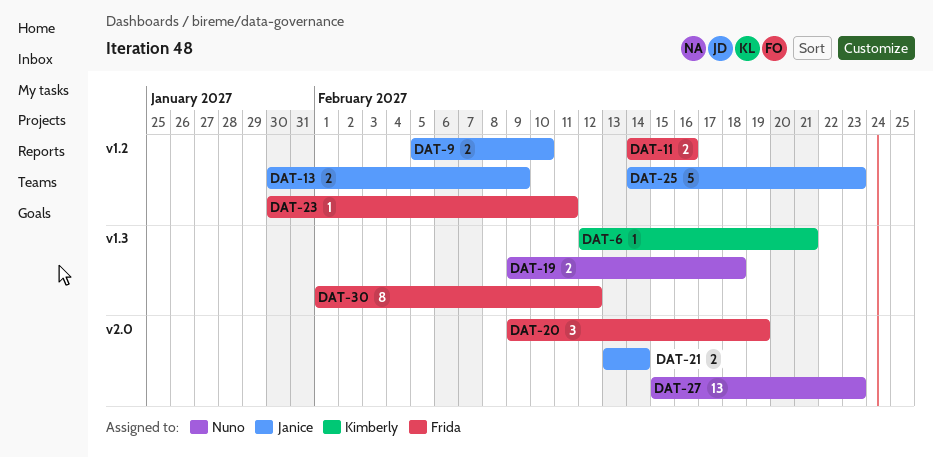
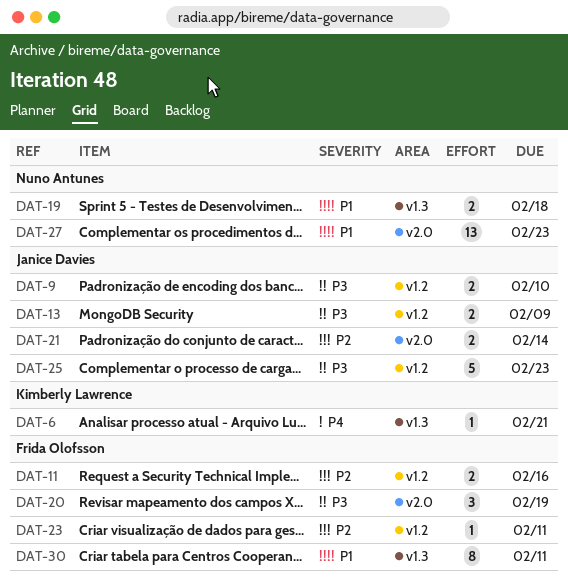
DAT-30, due: Feb 12 -> Feb 11

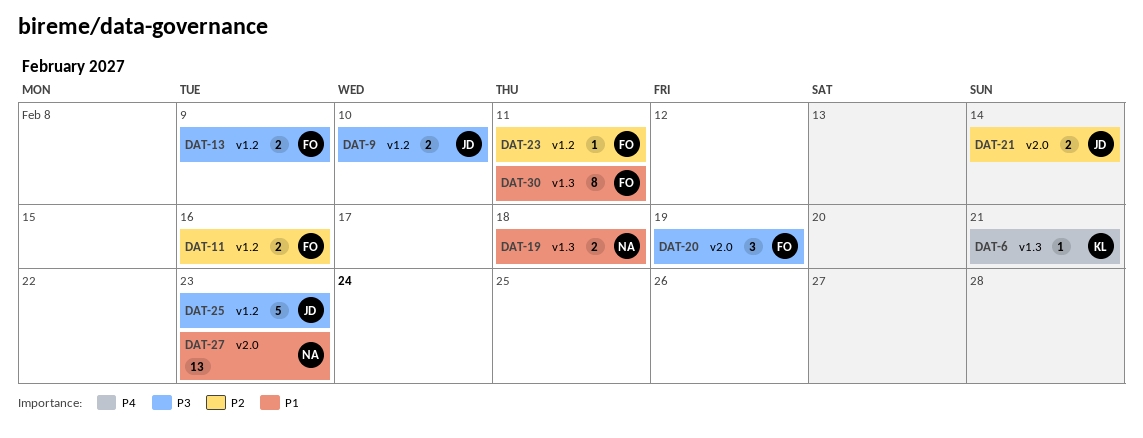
DAT-13, owner: Janice Davies -> Frida Olofsson

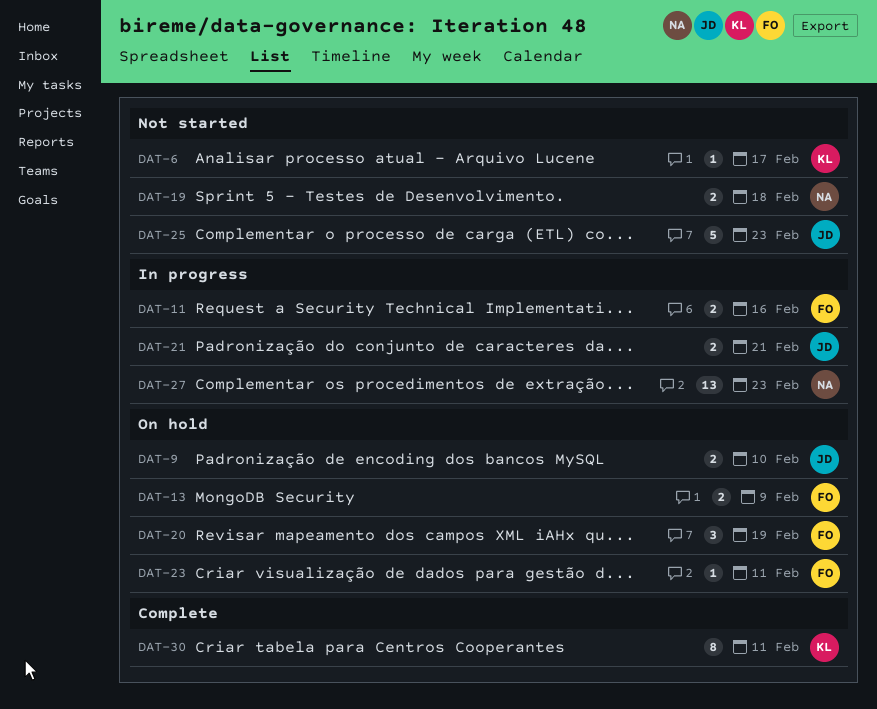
DAT-6, due: Feb 21 -> Feb 17
DAT-21, due: Feb 14 -> Feb 21
DAT-30, owner: FO -> KL

